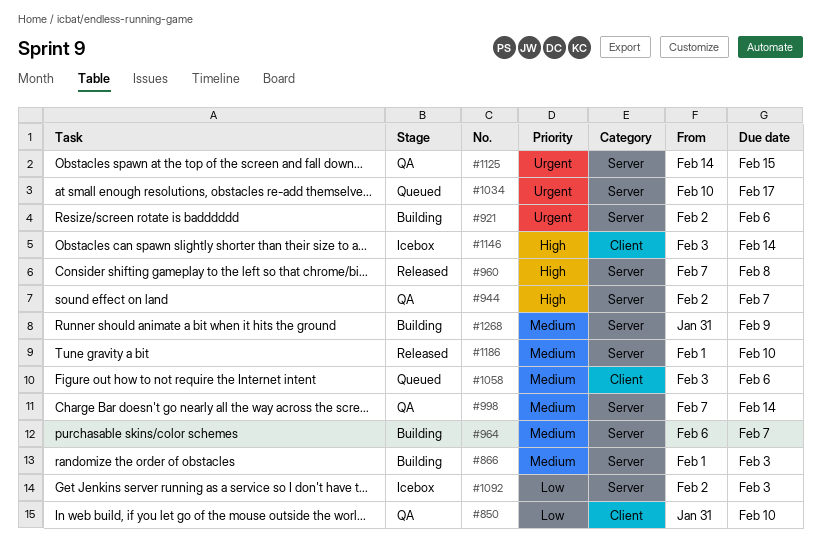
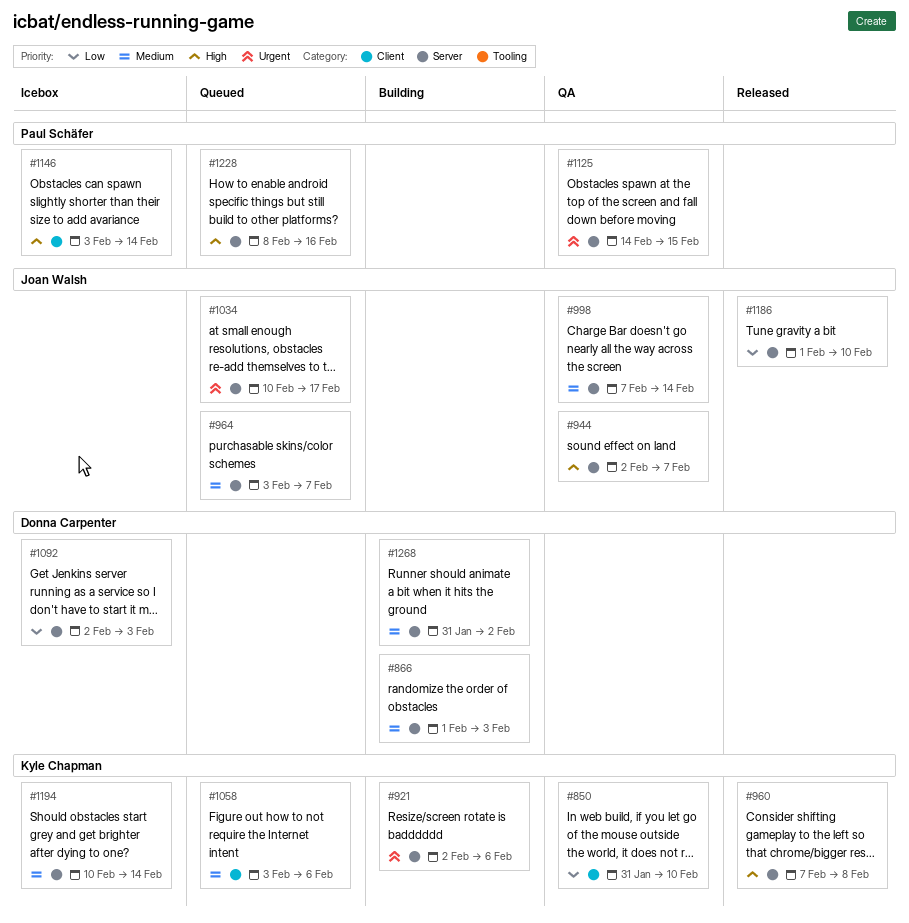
#964, status: Building -> Queued
#964, start: Feb 6 -> Feb 3
#1186, priority: Medium -> Low
#1194: none -> present
#1228: none -> present
#1268, due: Feb 9 -> Feb 2

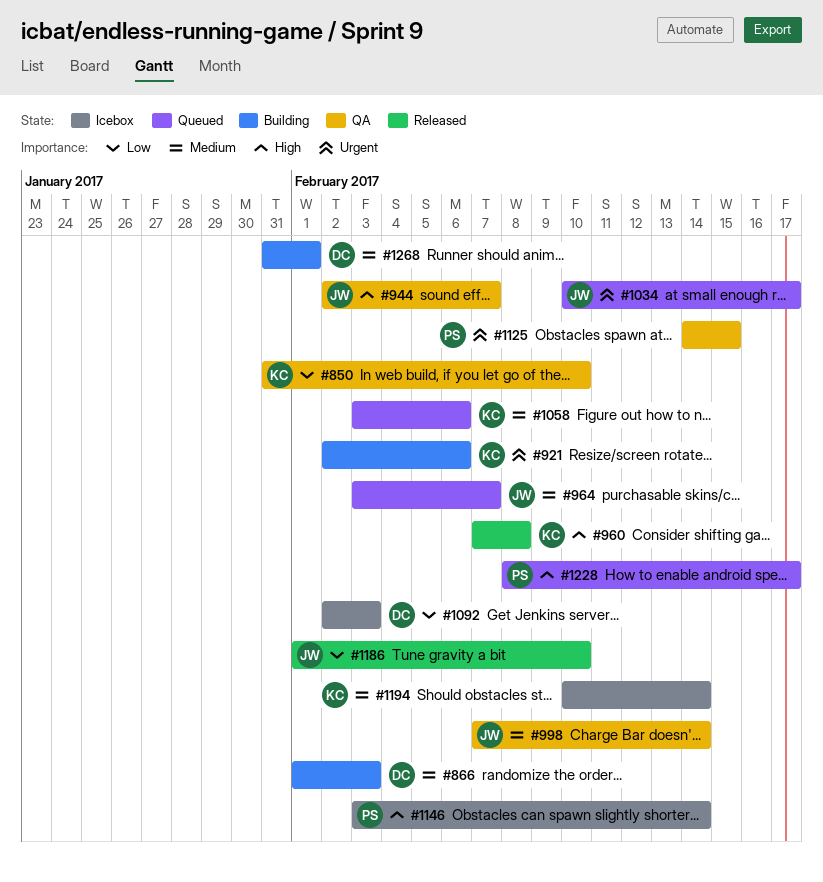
#1228, due: Feb 16 -> Feb 17
#1268, due: Feb 2 -> Feb 1

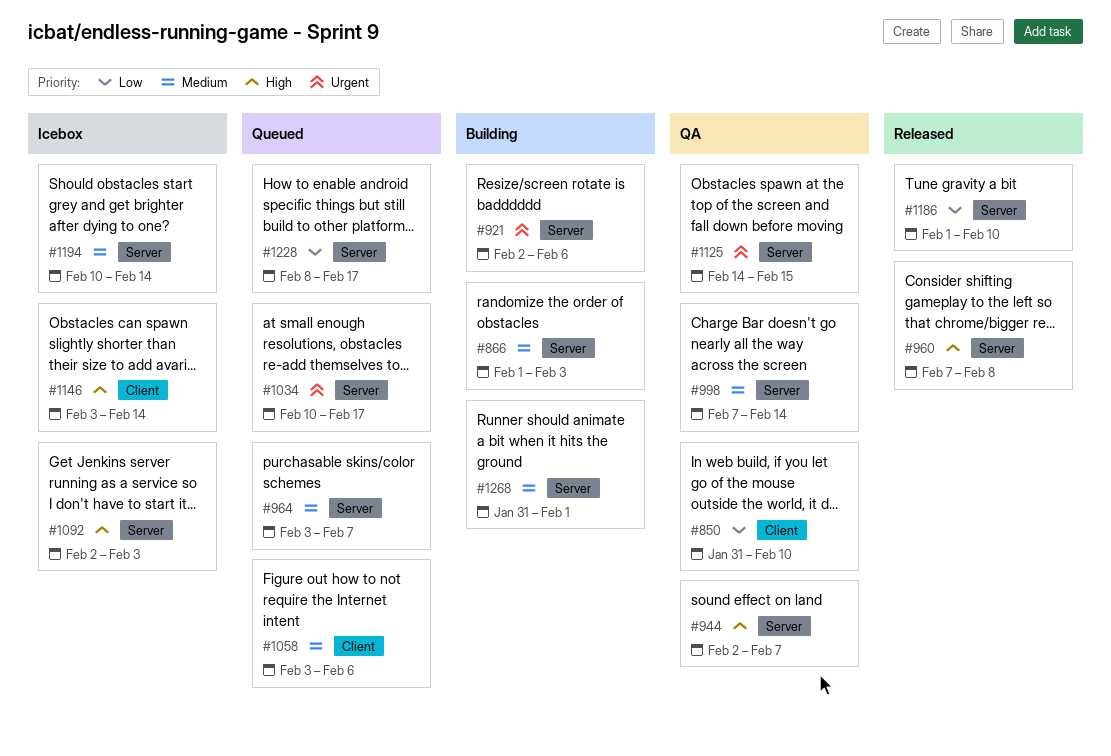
#1092, priority: Low -> High
#1228, priority: High -> Low

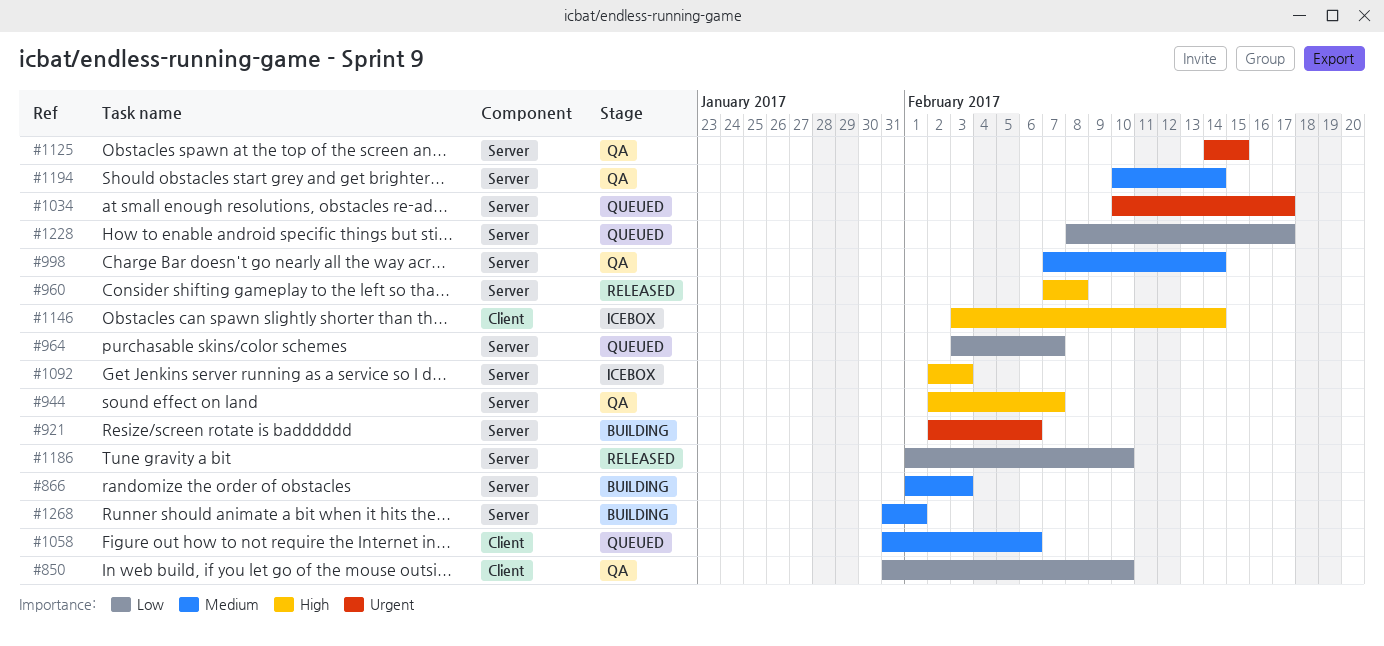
#964, priority: Medium -> Low
#1058, start: Feb 3 -> Jan 31
#1194, status: Icebox -> QA

